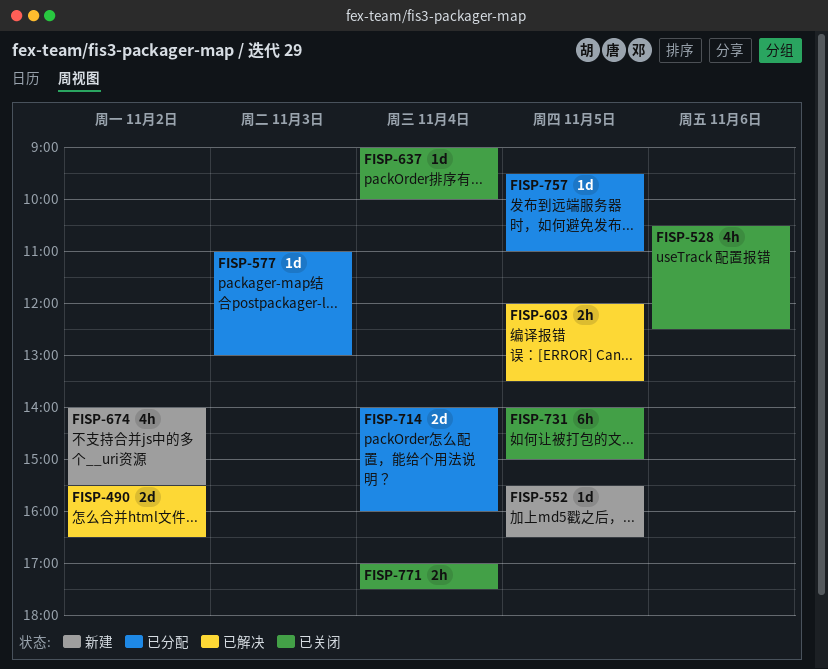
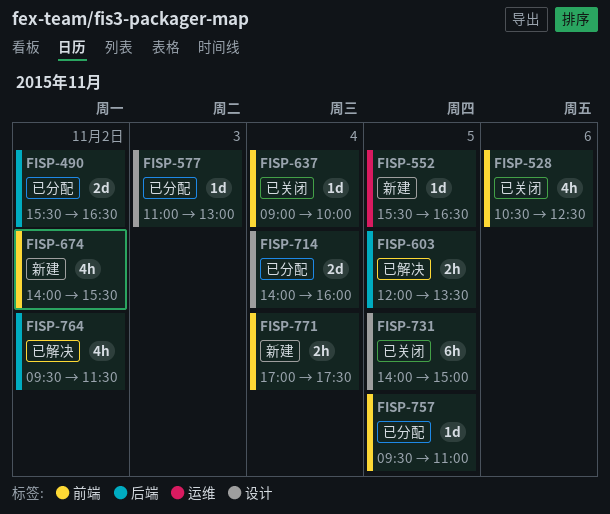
FISP-490, status: 已解决 -> 已分配
FISP-764: none -> present
FISP-771, status: 已关闭 -> 新建

